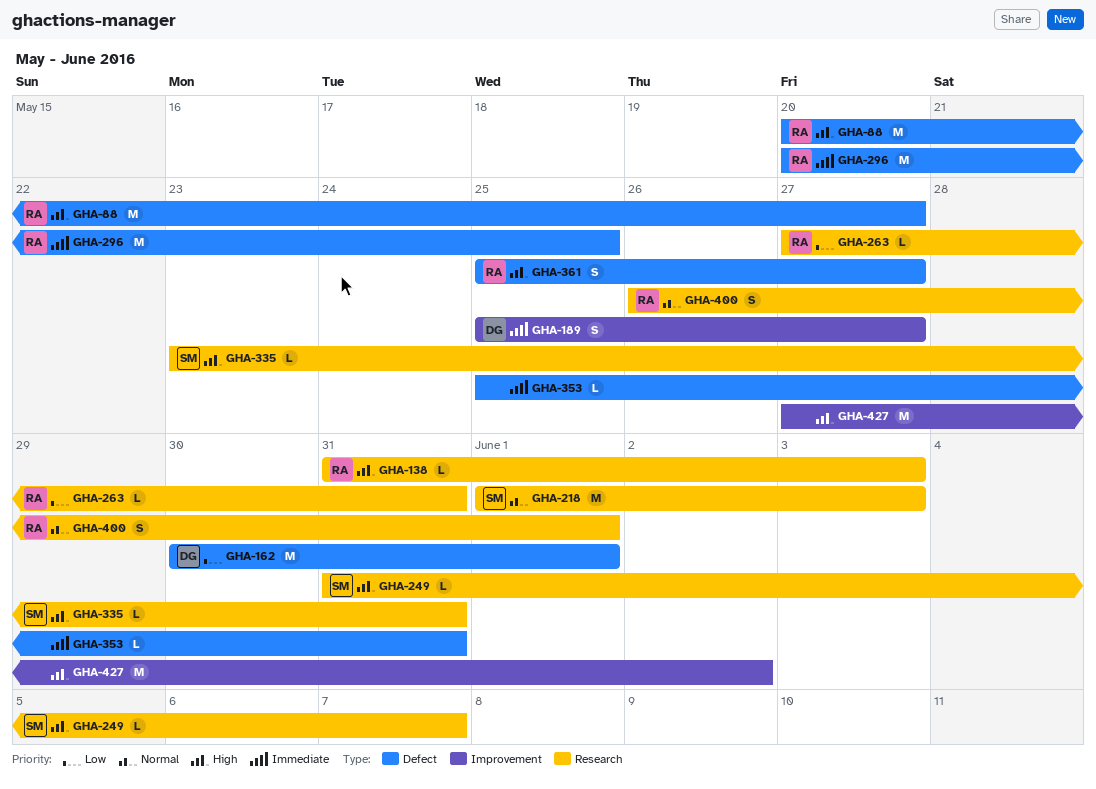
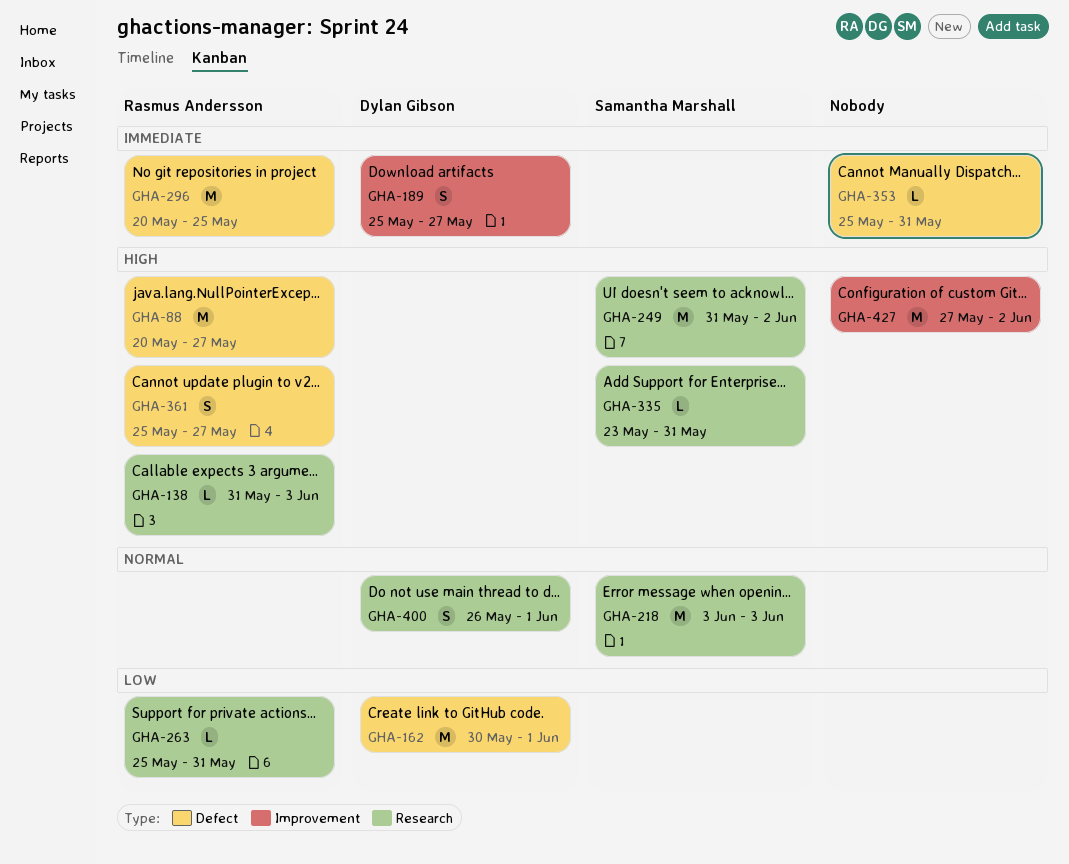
GHA-218, start: Jun 1 -> Jun 3
GHA-249, estimate: L -> M
GHA-249, due: Jun 7 -> Jun 2
GHA-263, start: May 27 -> May 25
GHA-400, owner: Rasmus Andersson -> Dylan Gibson

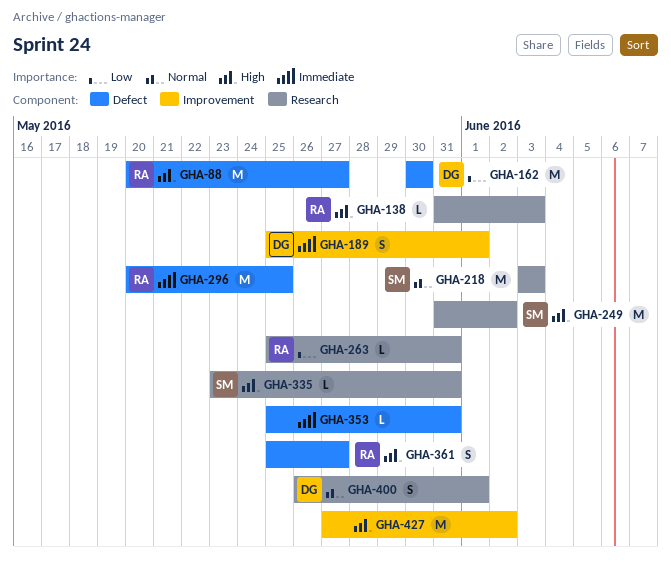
GHA-162, due: Jun 1 -> May 30
GHA-189, due: May 27 -> Jun 1

